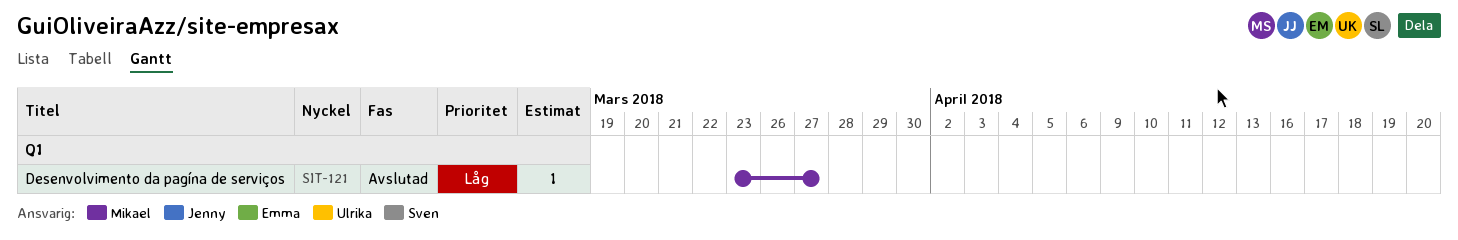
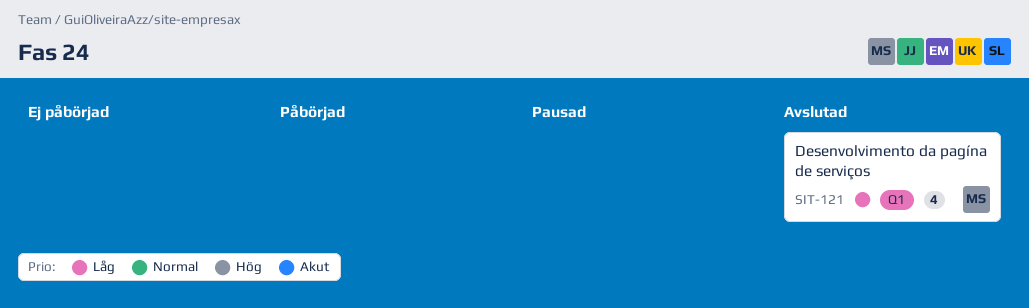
SIT-121, estimate: 1 -> 4

